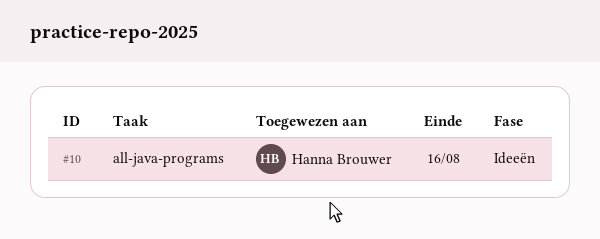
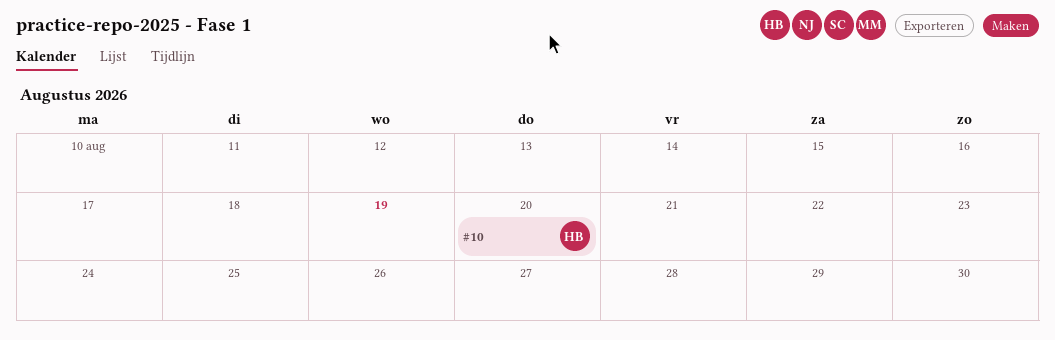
#10, due: Aug 16 -> Aug 20

